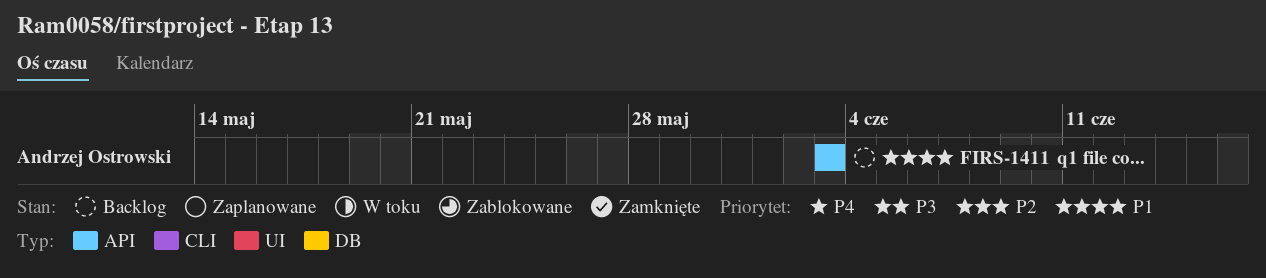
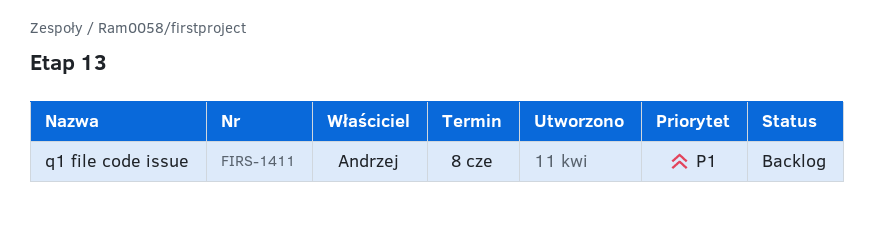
FIRS-1411, due: Jun 3 -> Jun 8

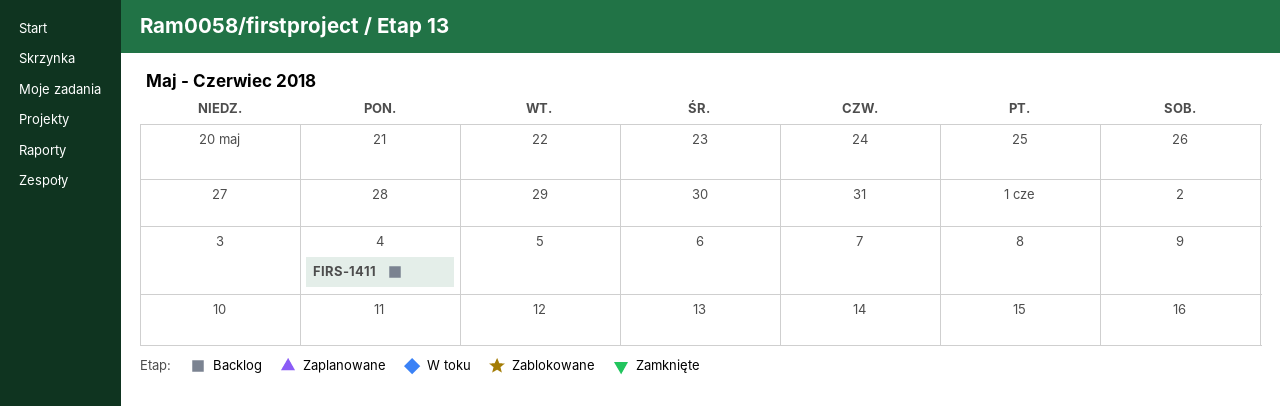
FIRS-1411, due: Jun 8 -> Jun 4

